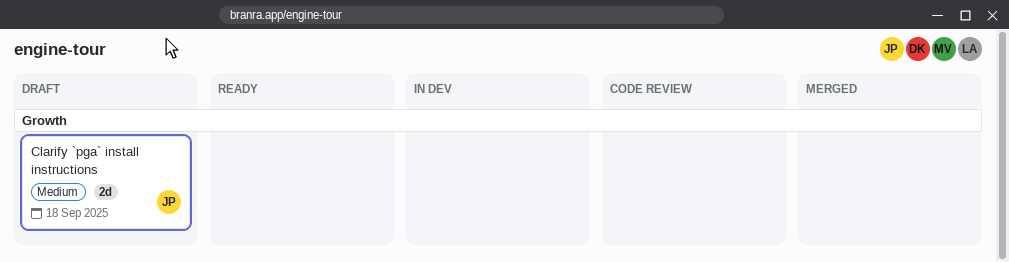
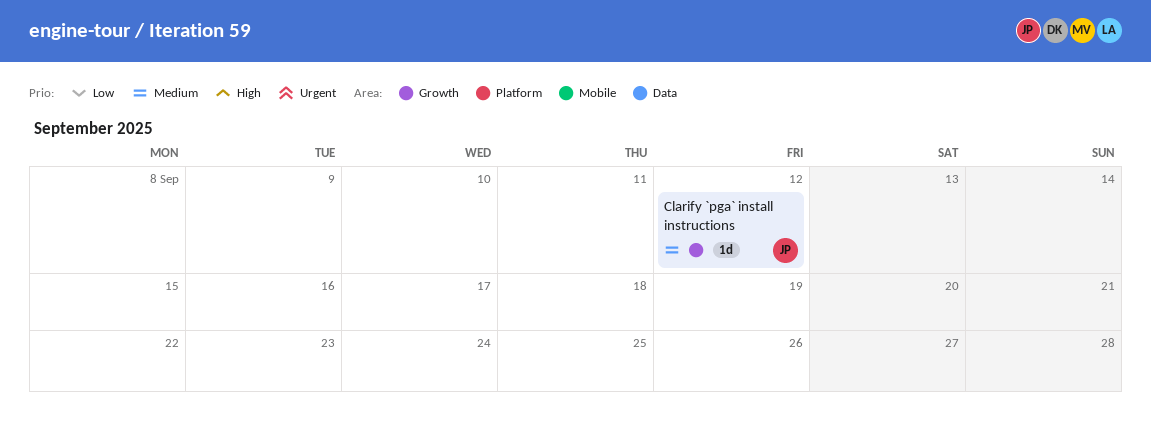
Clarify `pga` install instructions, estimate: 2d -> 1d
Clarify `pga` install instructions, due: Sep 18 -> Sep 12

